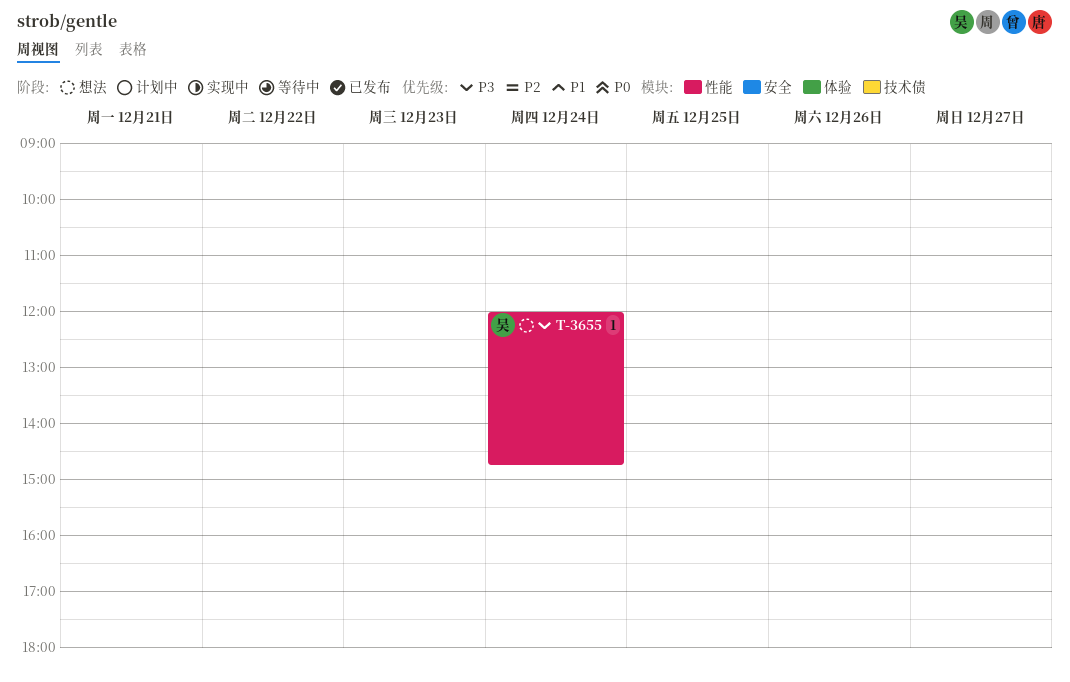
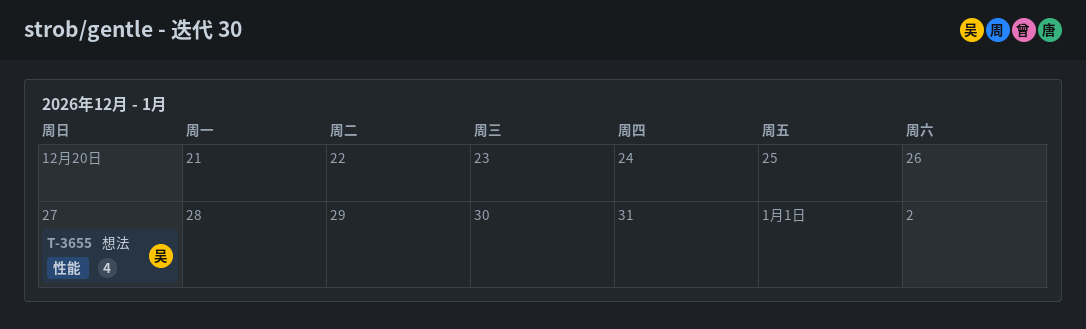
T-3655, estimate: 1 -> 4
T-3655, day: Dec 24 -> Dec 27

